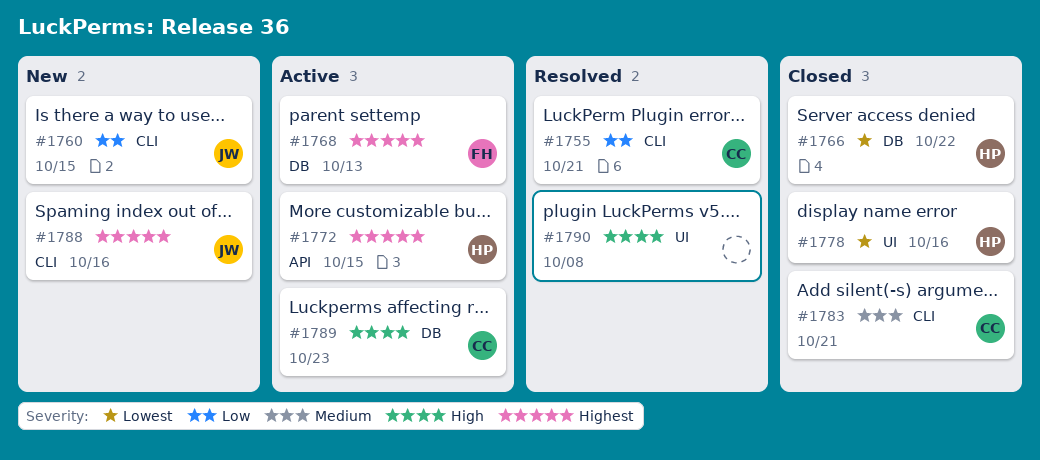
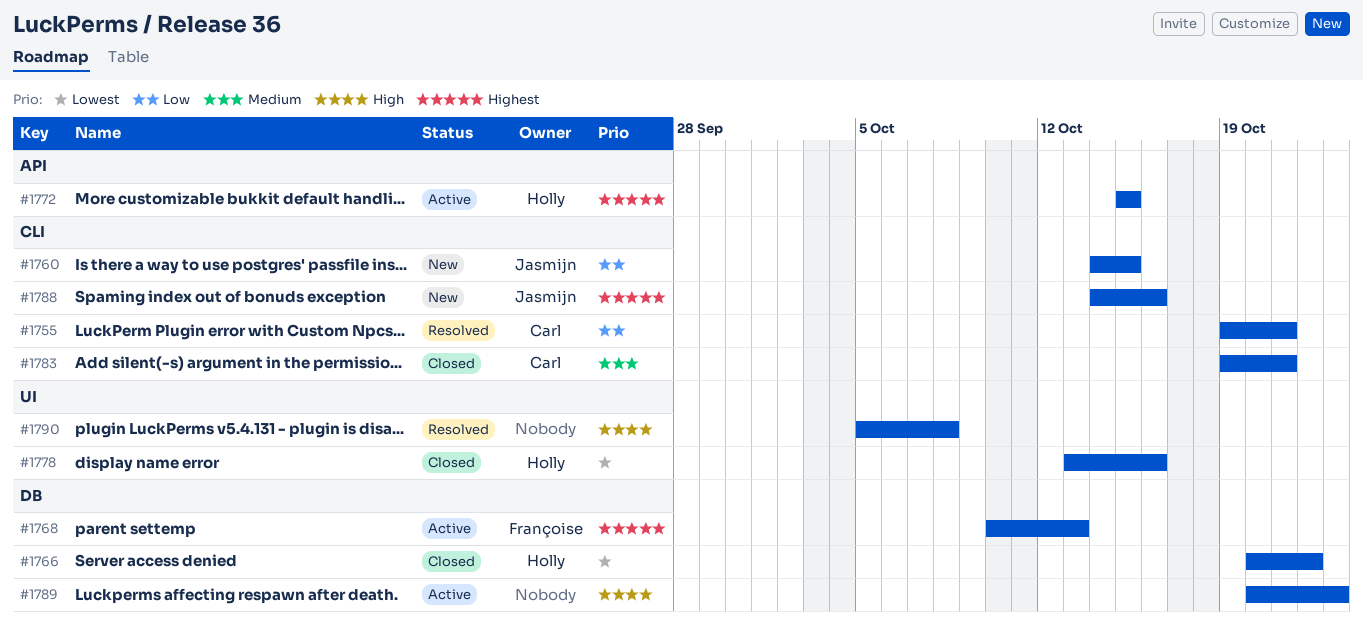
#1789, owner: Carl -> none

